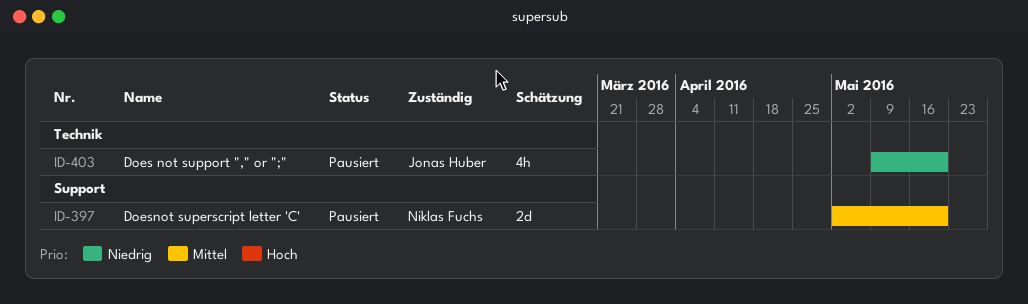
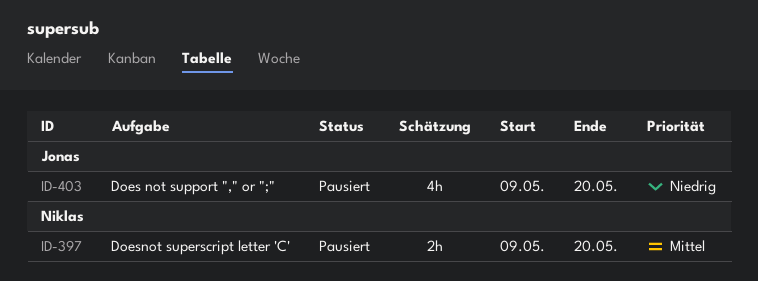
ID-397, estimate: 2d -> 2h
ID-397, start: May 2 -> May 9

